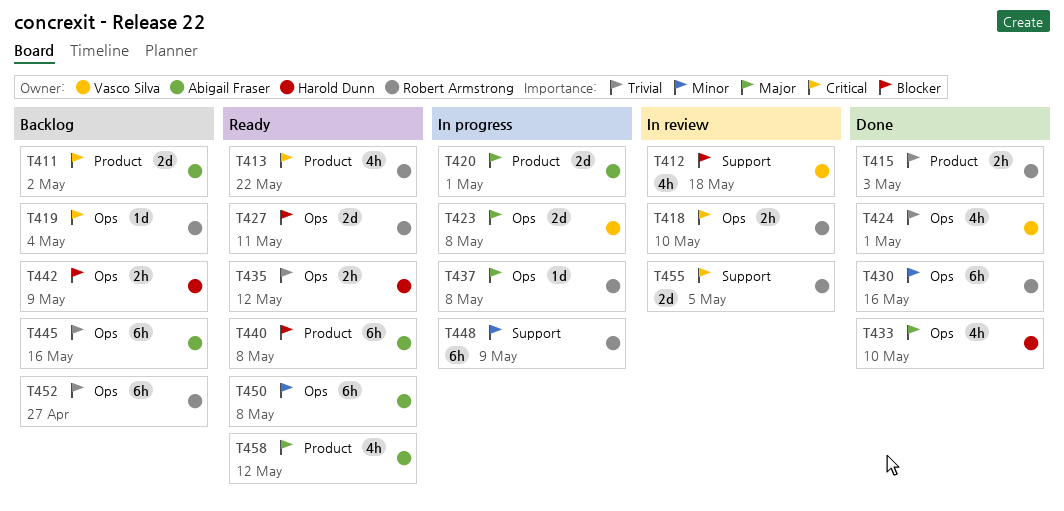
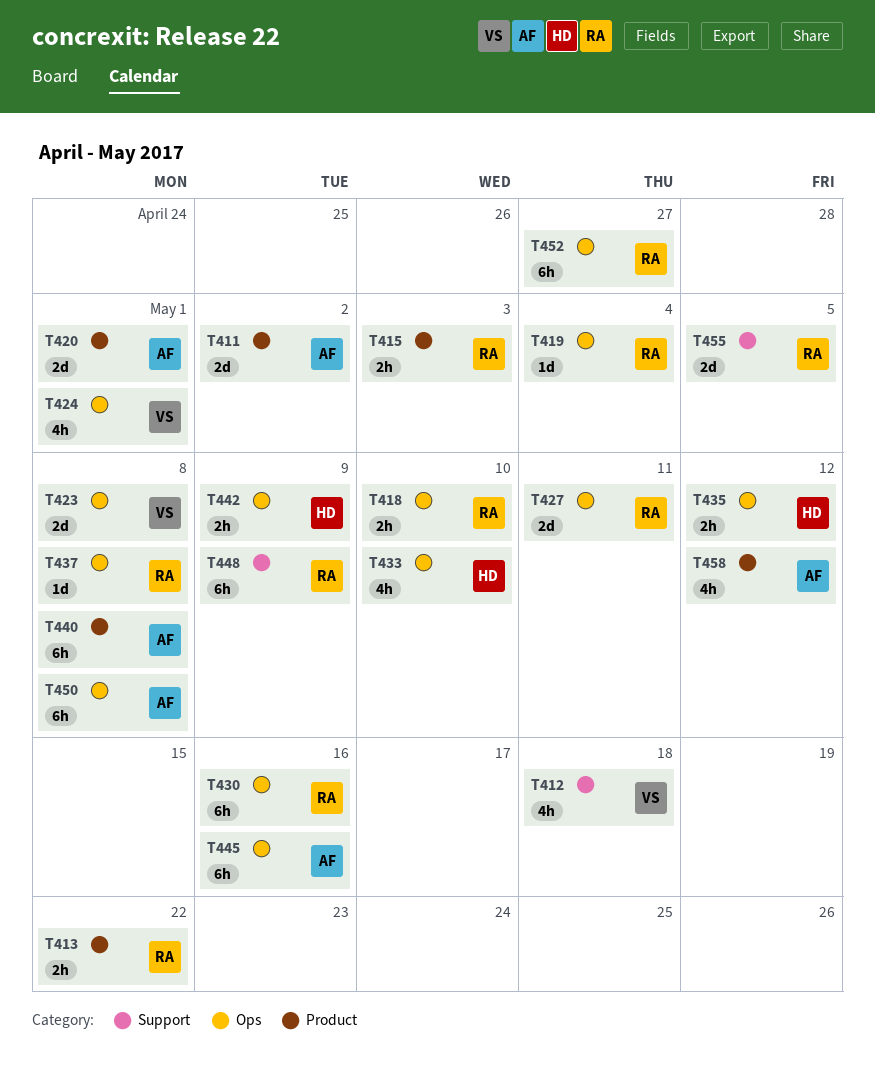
T413, estimate: 4h -> 2h

